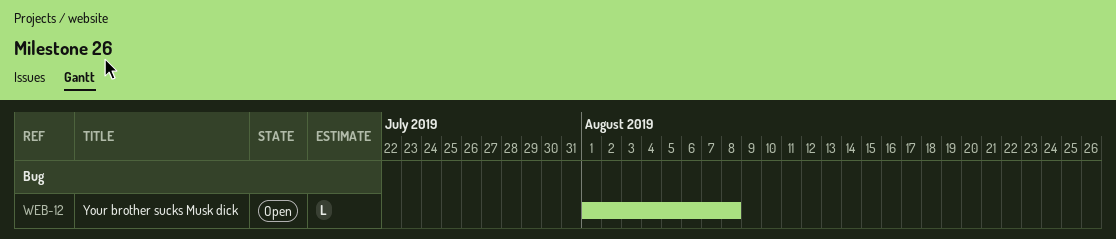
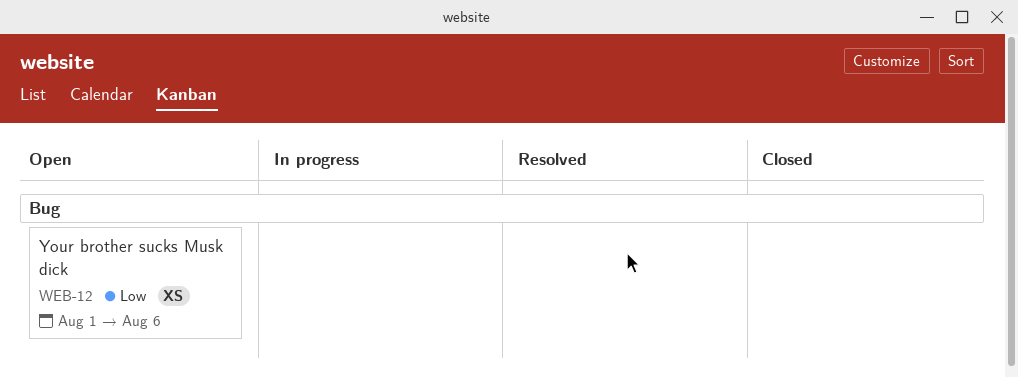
WEB-12, estimate: L -> XS
WEB-12, due: Aug 8 -> Aug 6

